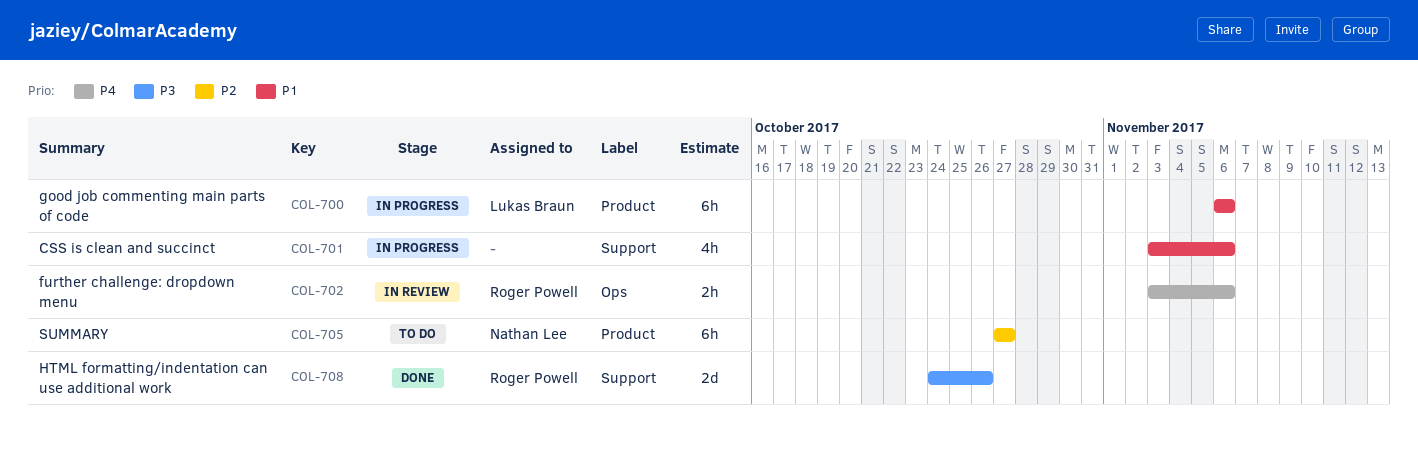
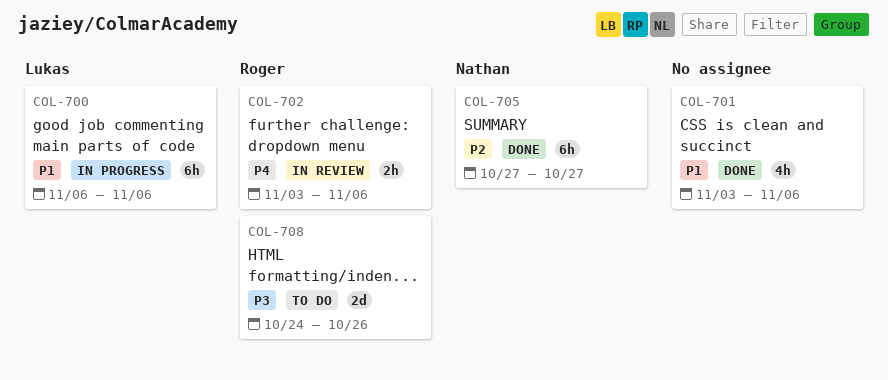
COL-701, status: In progress -> Done
COL-705, status: To do -> Done
COL-708, status: Done -> To do

